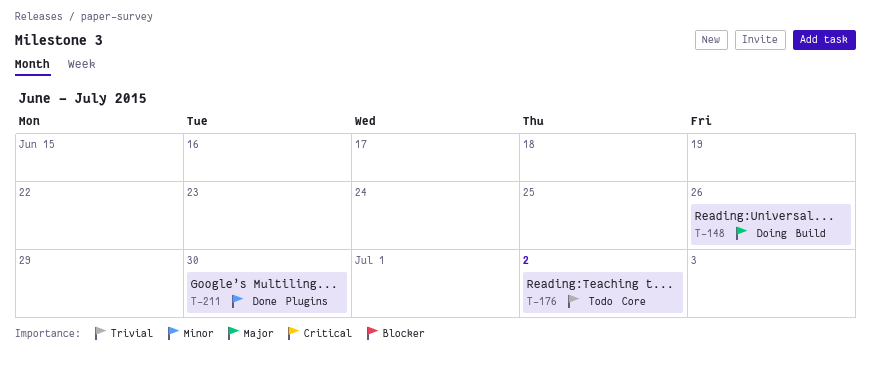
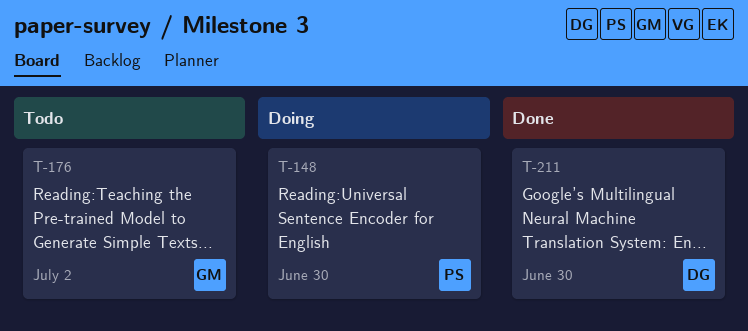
T-148, due: Jun 26 -> Jun 30

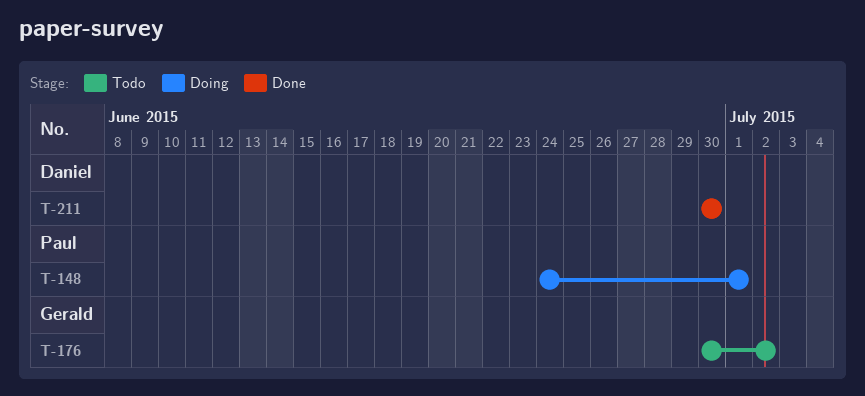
T-148, due: Jun 30 -> Jul 1

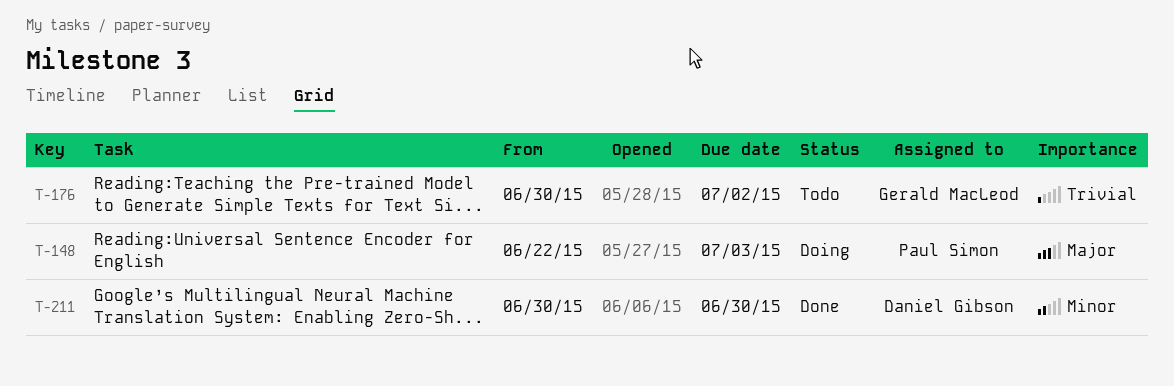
T-148, start: Jun 24 -> Jun 22
T-148, due: Jul 1 -> Jul 3

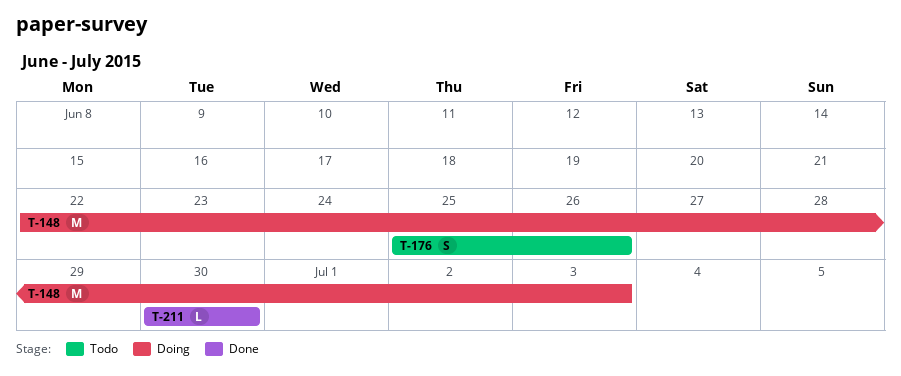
T-176, start: Jun 30 -> Jun 25
T-176, due: Jul 2 -> Jun 26

